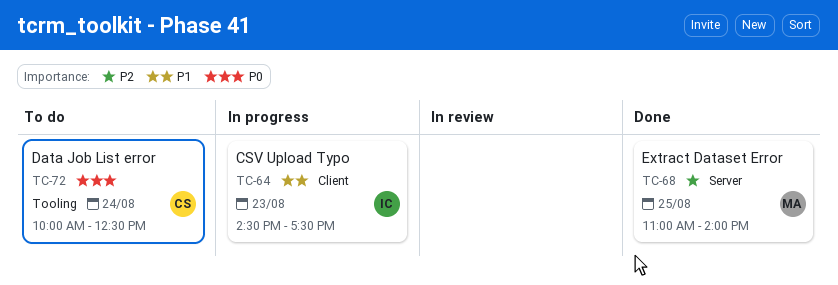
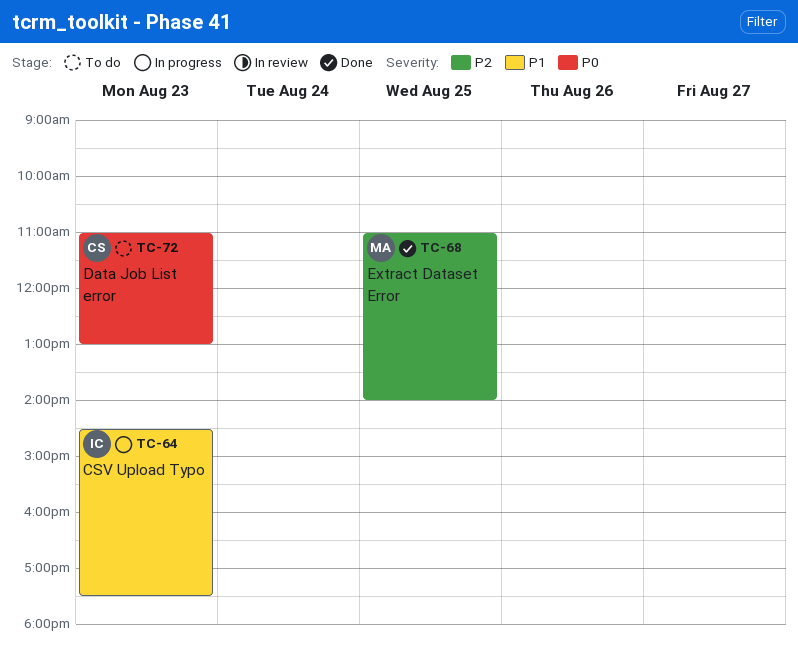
TC-72, day: Aug 24 -> Aug 23
TC-72, begins: 10:00 -> 11:00
TC-72, ends: 12:30 -> 13:00

